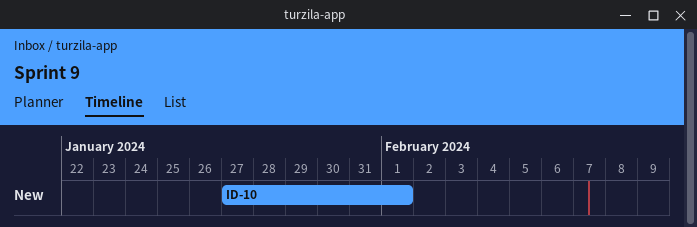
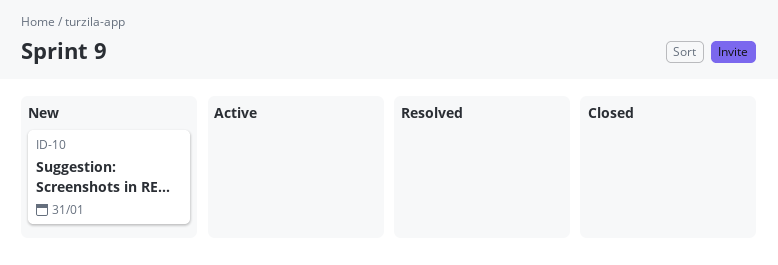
ID-10, due: Feb 1 -> Jan 31

